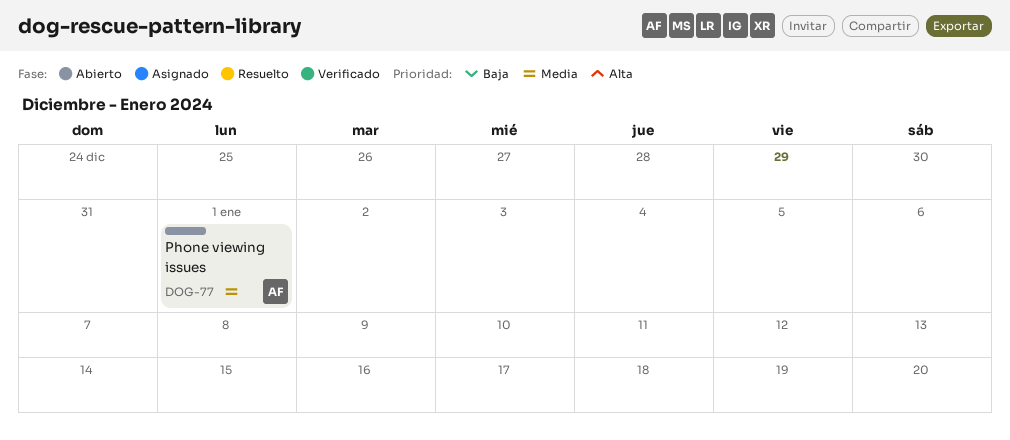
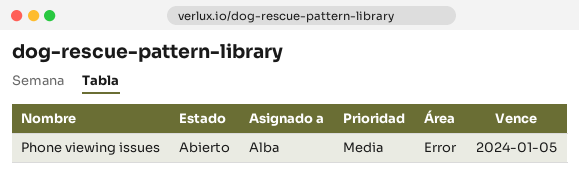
Phone viewing issues, due: Jan 1 -> Jan 5

